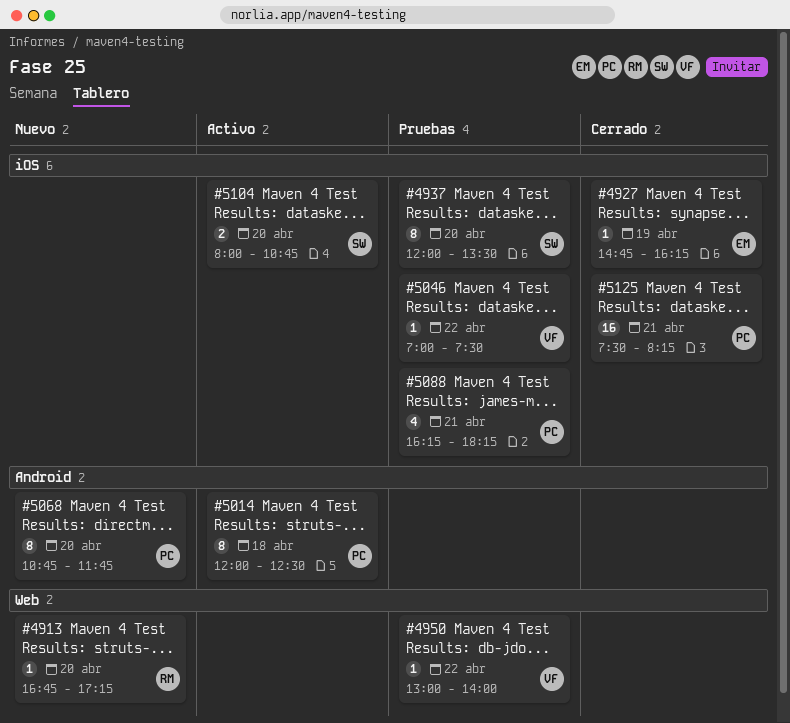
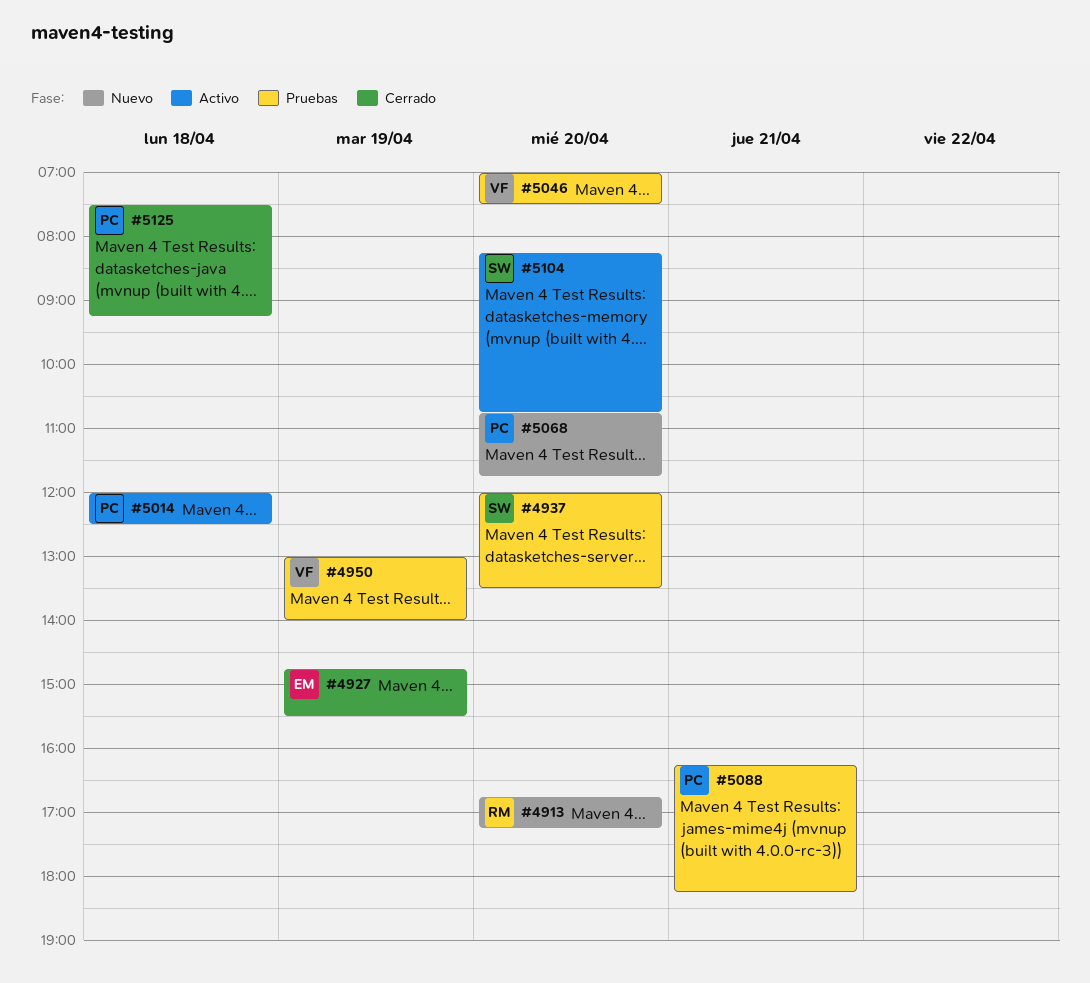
#4927, ends: 16:15 -> 15:30
#4950, day: Apr 22 -> Apr 19
#5046, day: Apr 22 -> Apr 20
#5104, begins: 08:00 -> 08:15
#5125, day: Apr 21 -> Apr 18
#5125, ends: 08:15 -> 09:15

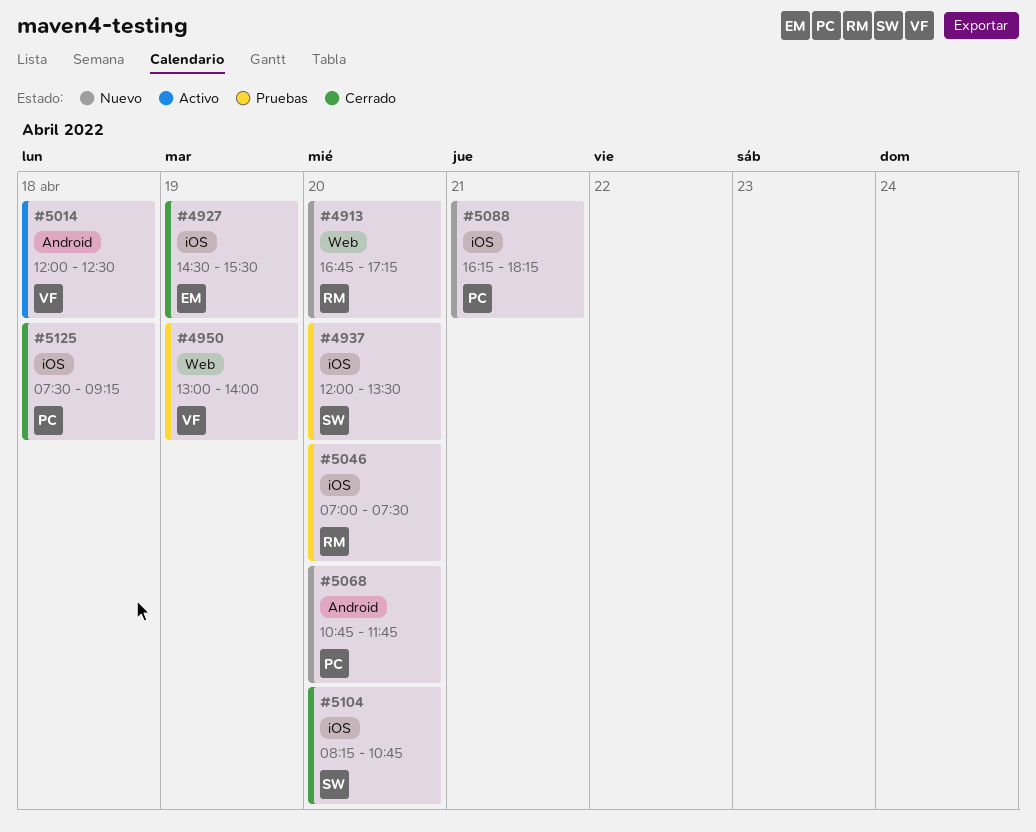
#4927, begins: 14:45 -> 14:30
#5014, owner: PC -> VF
#5046, owner: VF -> RM
#5088, status: Pruebas -> Nuevo
#5104, status: Activo -> Cerrado

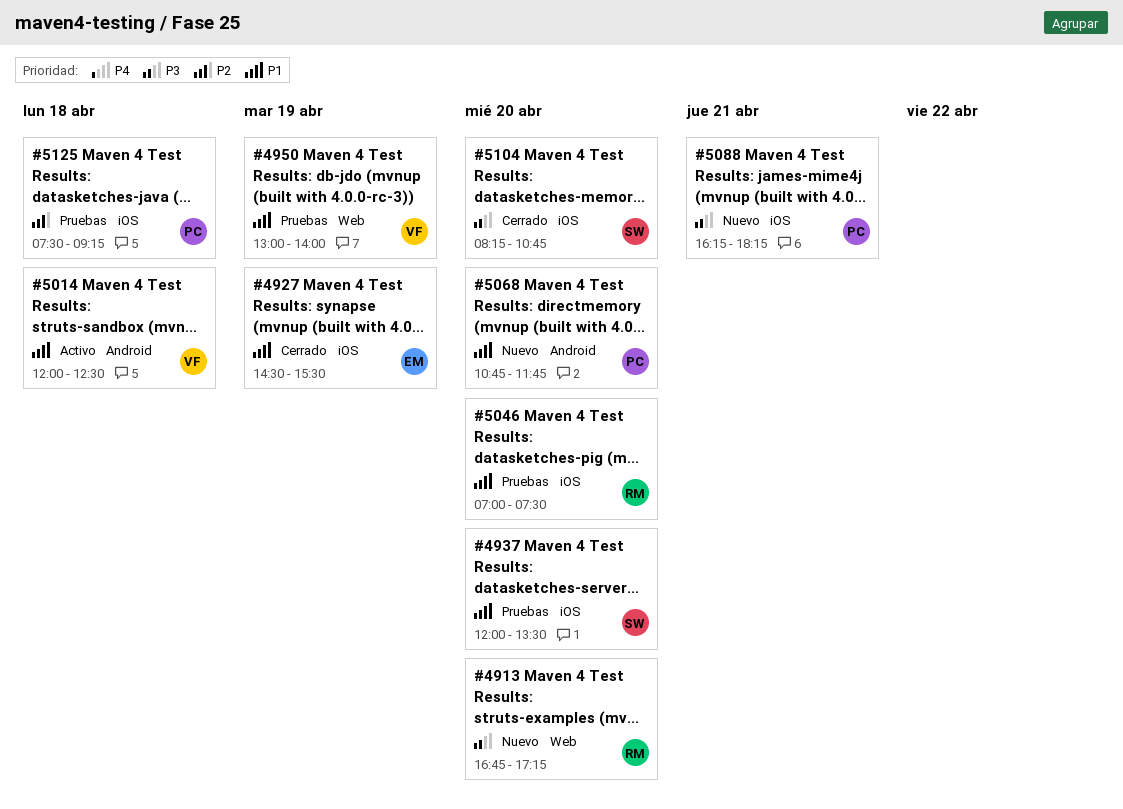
#5125, status: Cerrado -> Pruebas

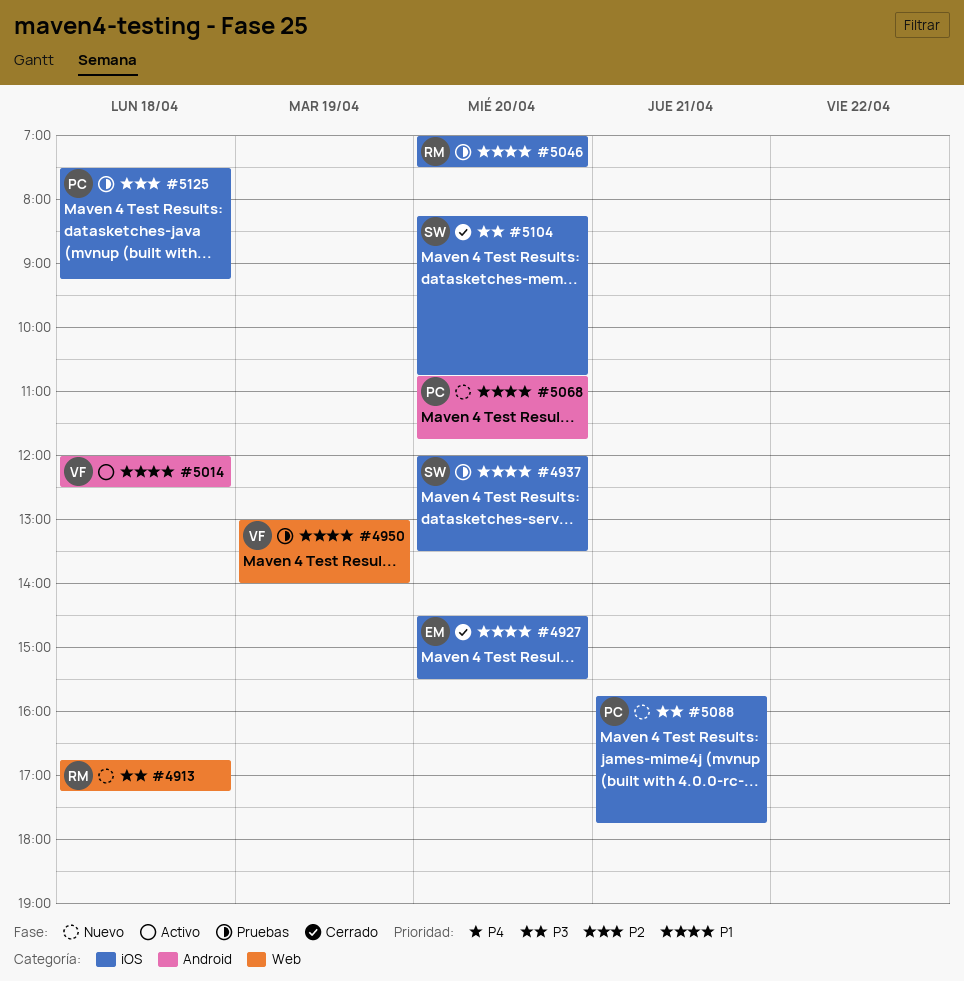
#4913, day: Apr 20 -> Apr 18
#4927, day: Apr 19 -> Apr 20
#5088, begins: 16:15 -> 15:45
#5088, ends: 18:15 -> 17:45

